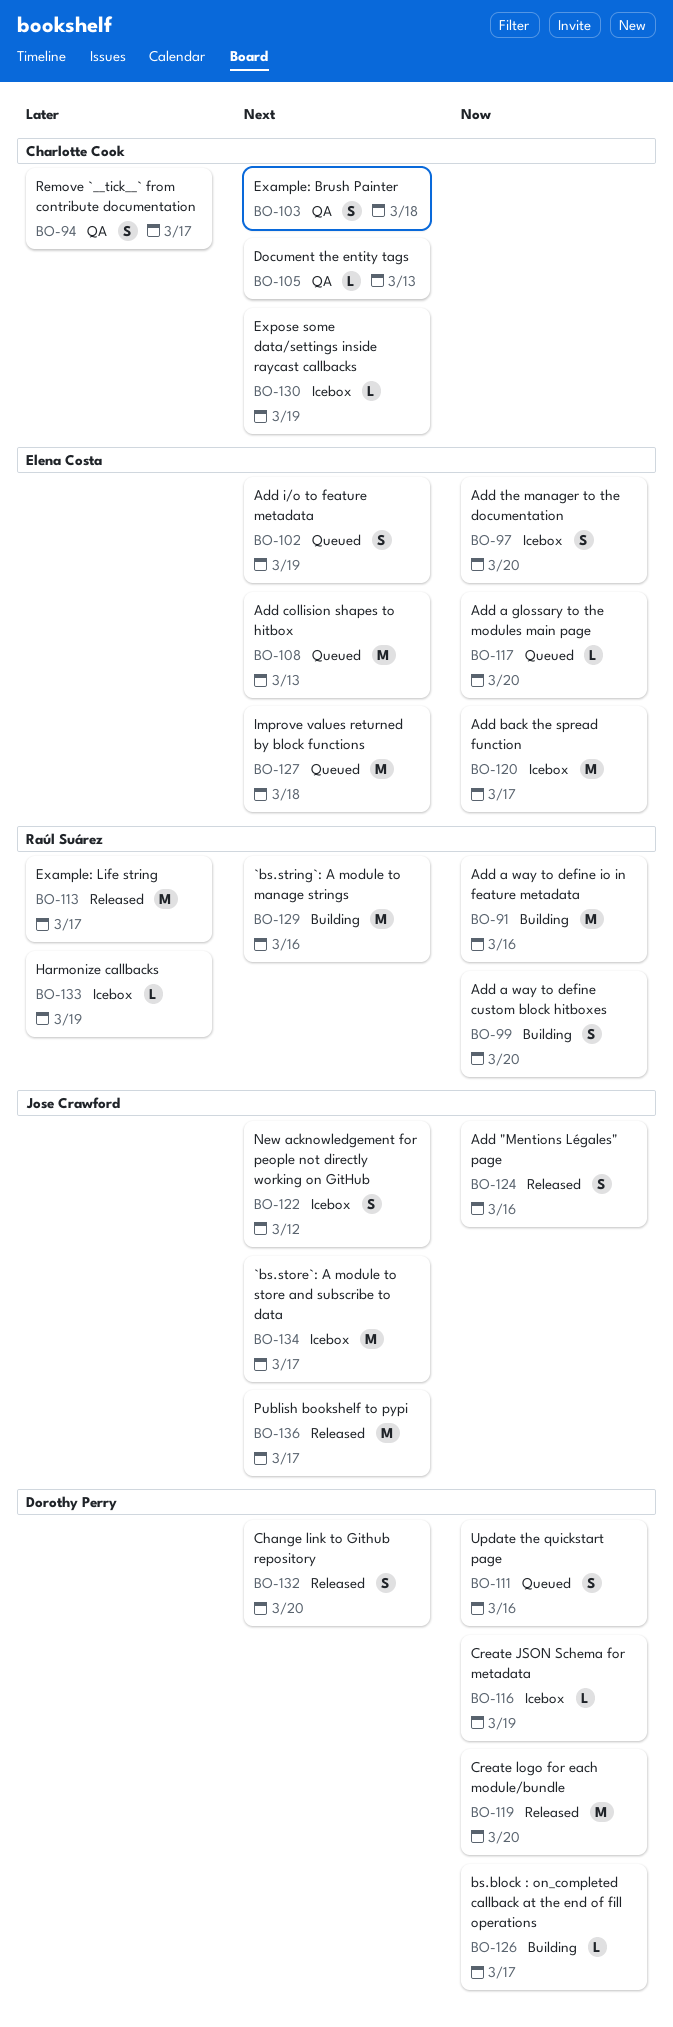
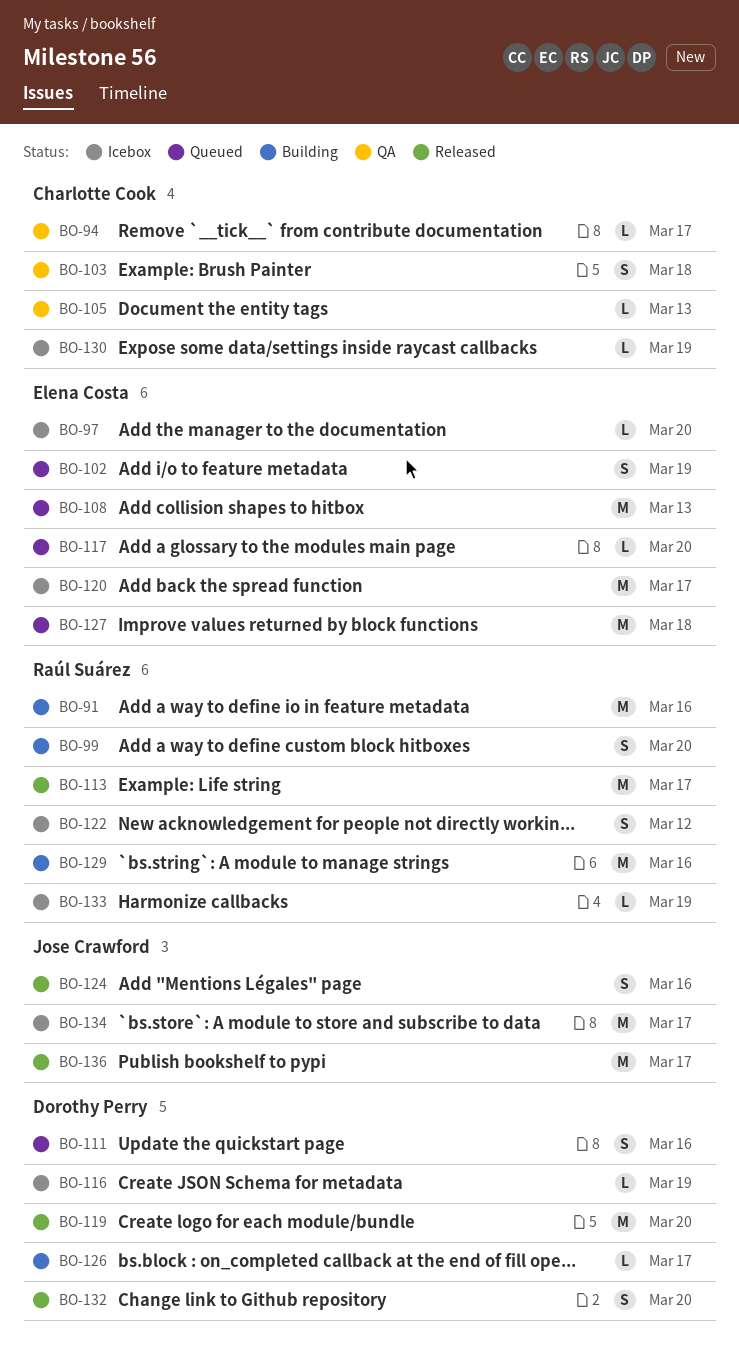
BO-94, estimate: S -> L
BO-97, estimate: S -> L
BO-122, owner: Jose Crawford -> Raúl Suárez

